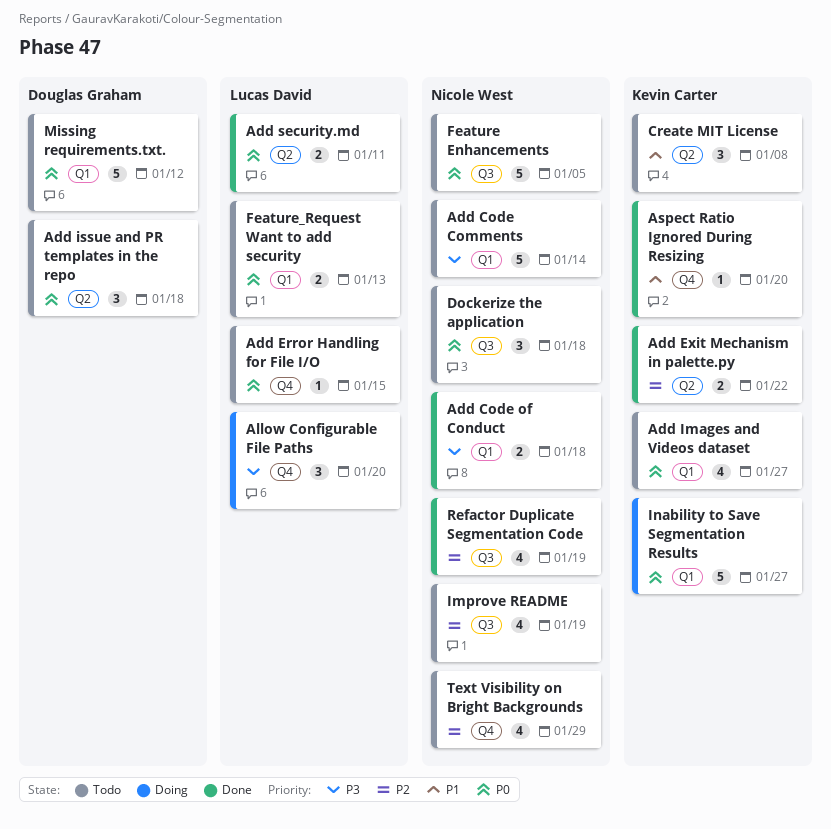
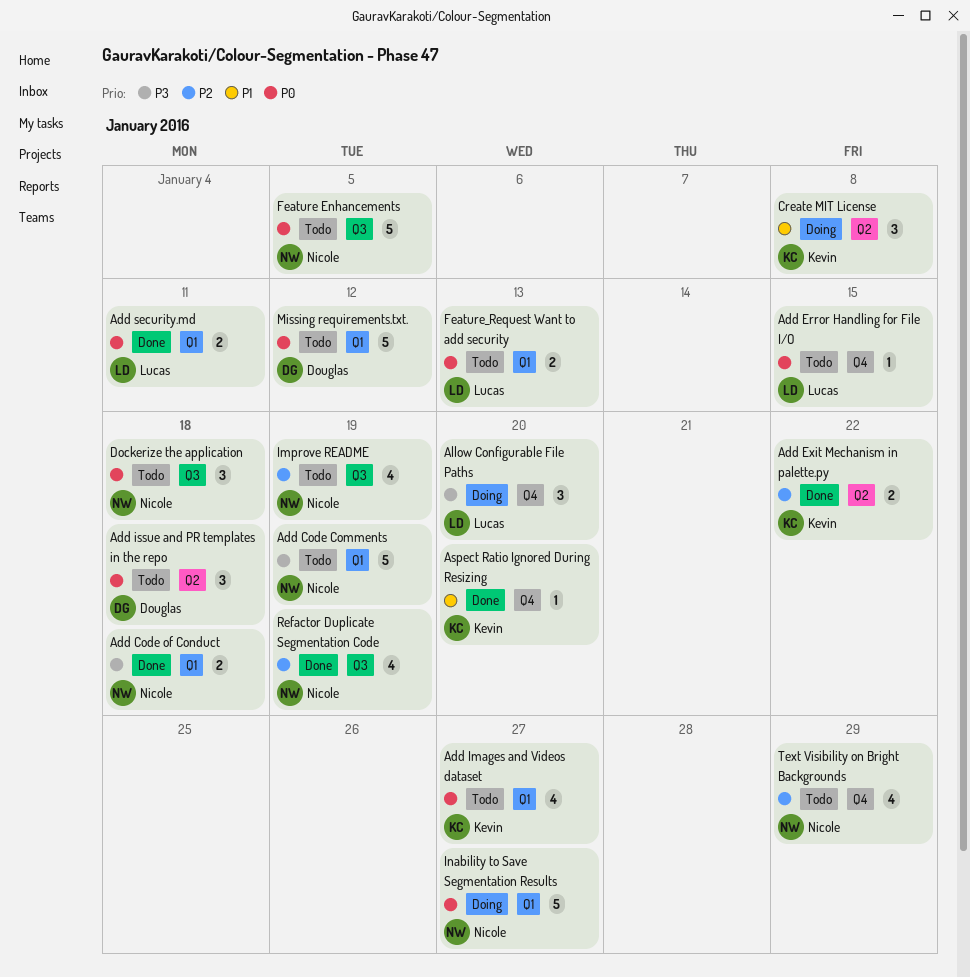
Add Code Comments, due: Jan 14 -> Jan 19
Add security.md, label: Q2 -> Q1
Create MIT License, status: Todo -> Doing
Inability to Save Segmentation Results, owner: Kevin Carter -> Nicole West

